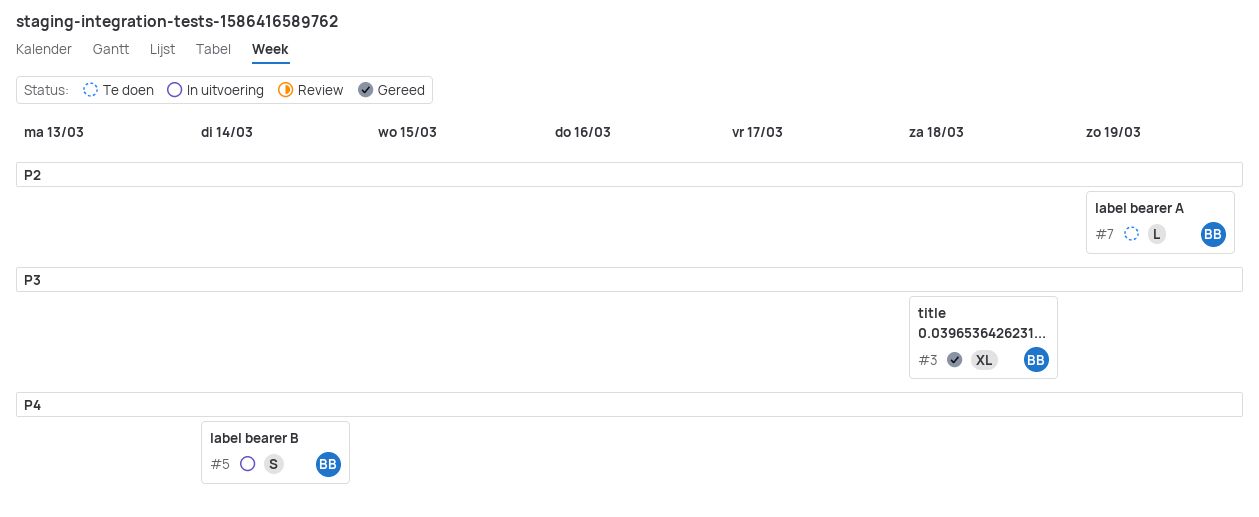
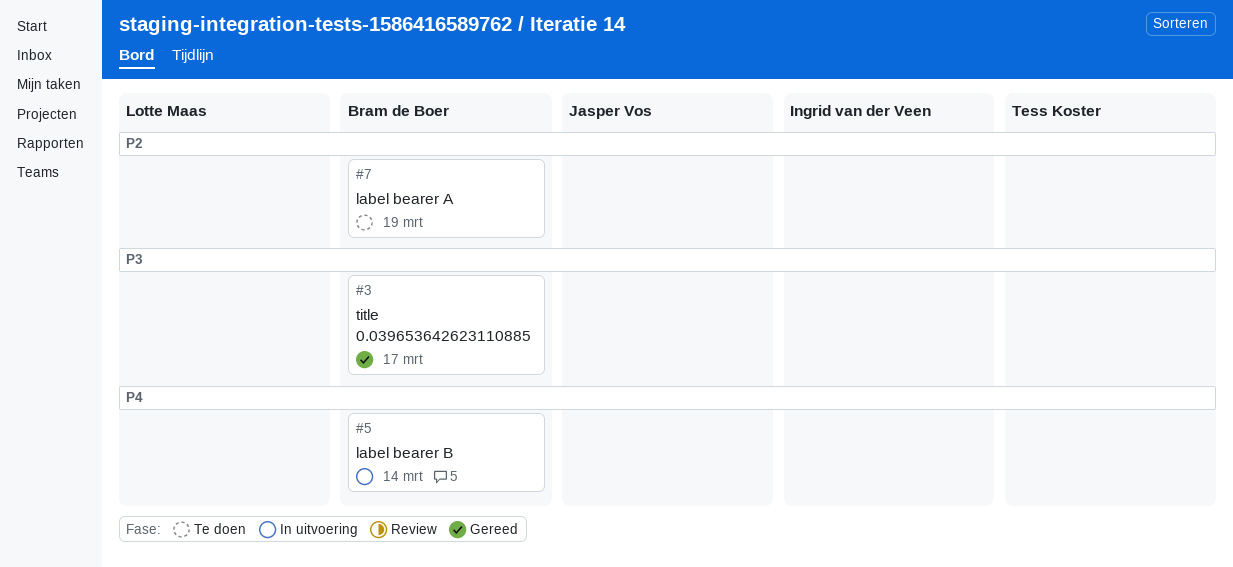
#3, due: Mar 18 -> Mar 17

